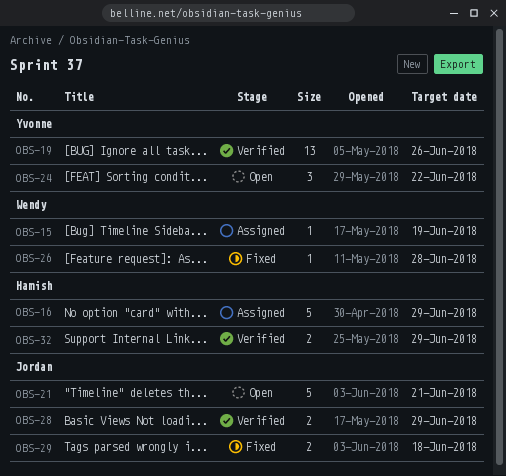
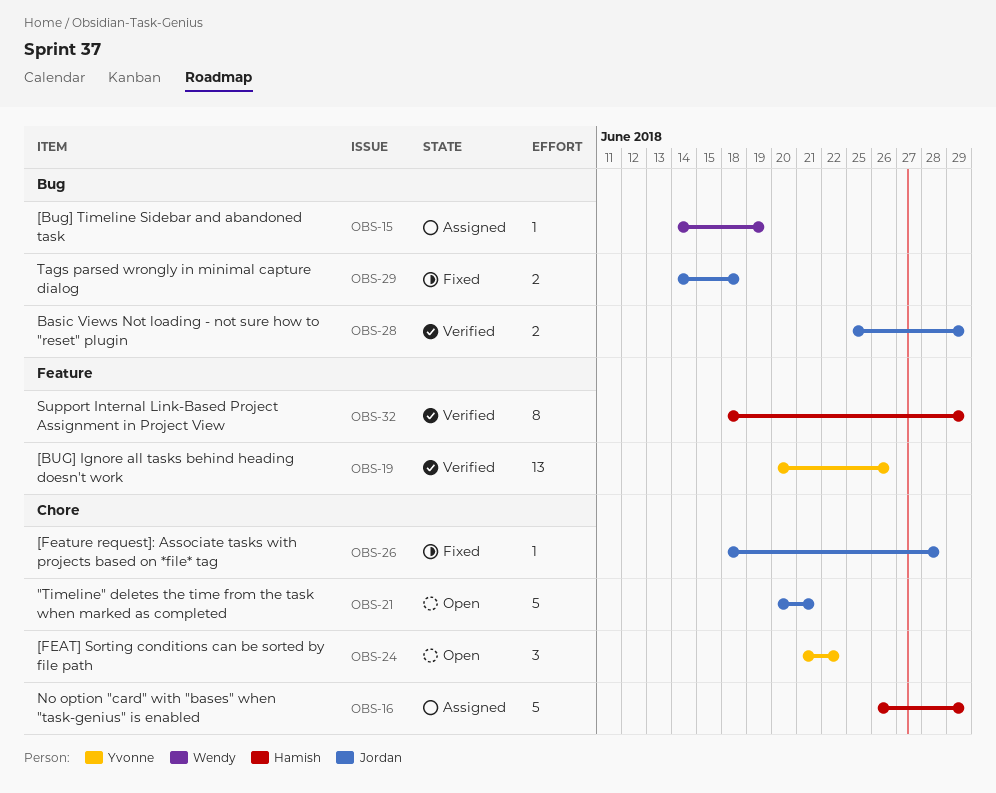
OBS-26, owner: Wendy -> Jordan
OBS-32, estimate: 2 -> 8

